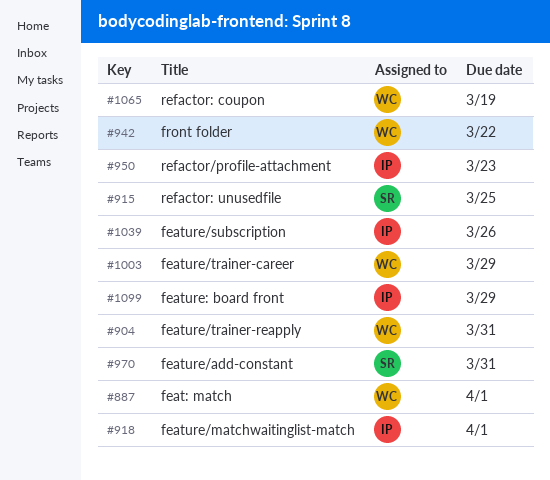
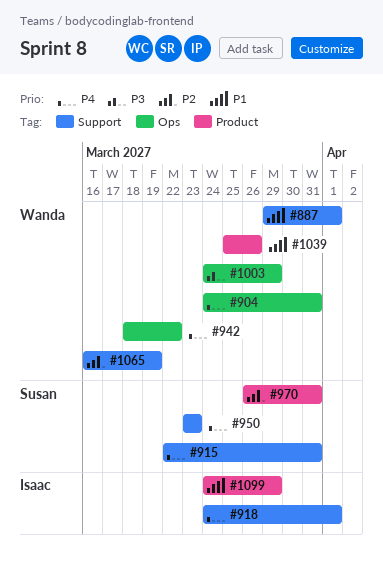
#915, due: Mar 25 -> Mar 31
#950, owner: Isaac -> Susan
#1039, owner: Isaac -> Wanda

